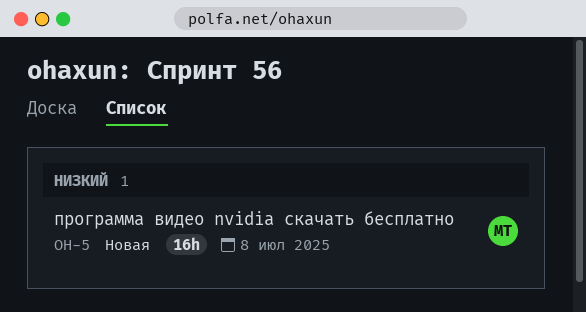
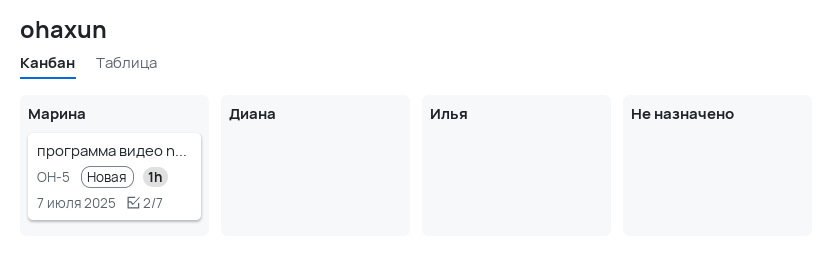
OH-5, estimate: 16h -> 1h
OH-5, due: Jul 8 -> Jul 7

